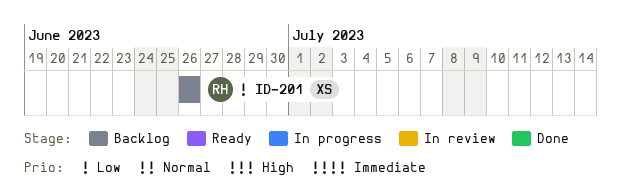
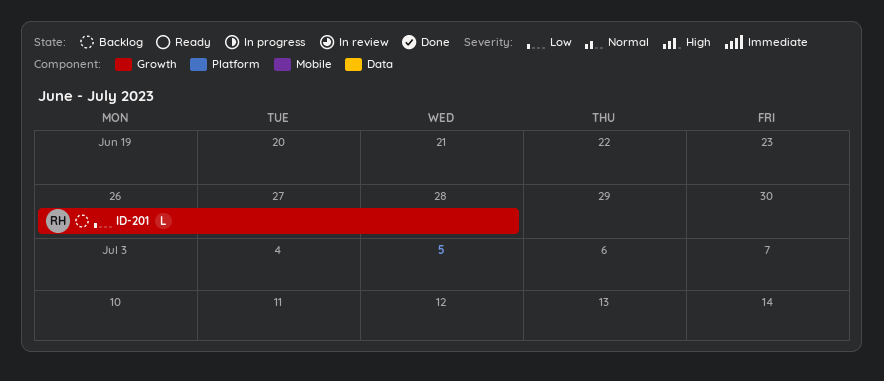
ID-201, estimate: XS -> L
ID-201, due: Jun 26 -> Jun 28

